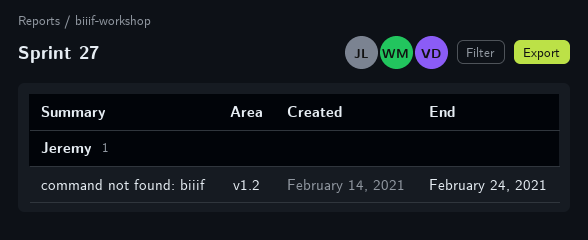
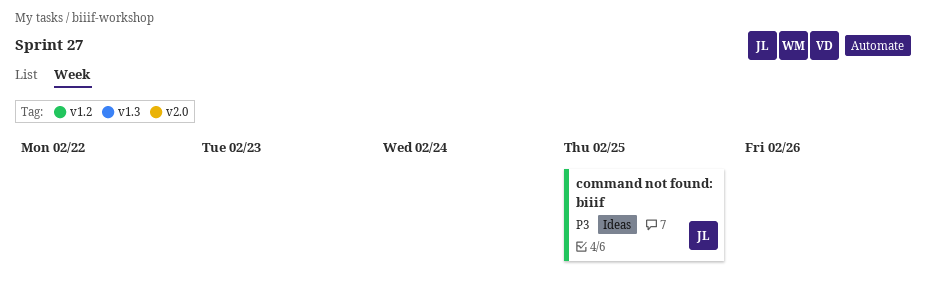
command not found: biiif, due: Feb 24 -> Feb 25

